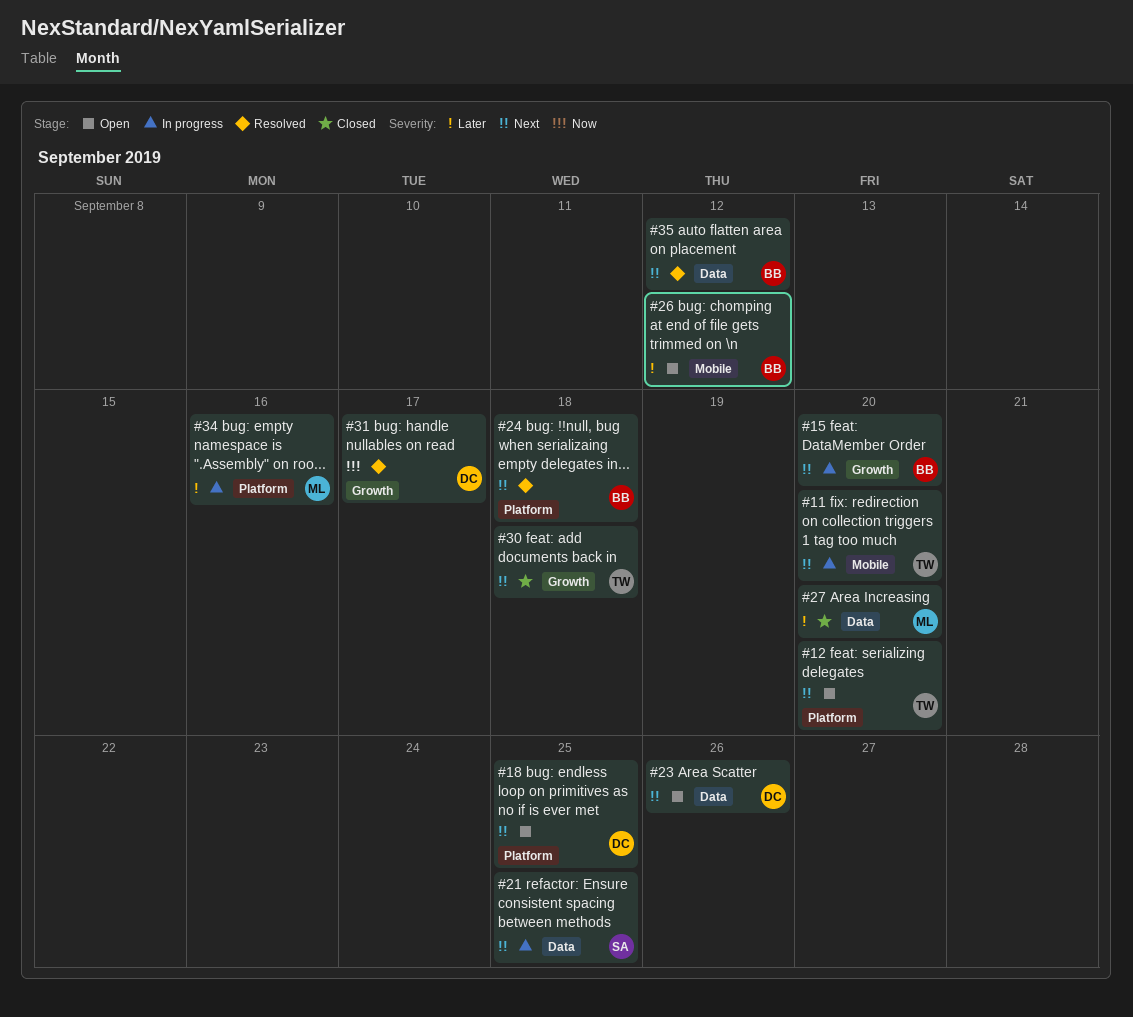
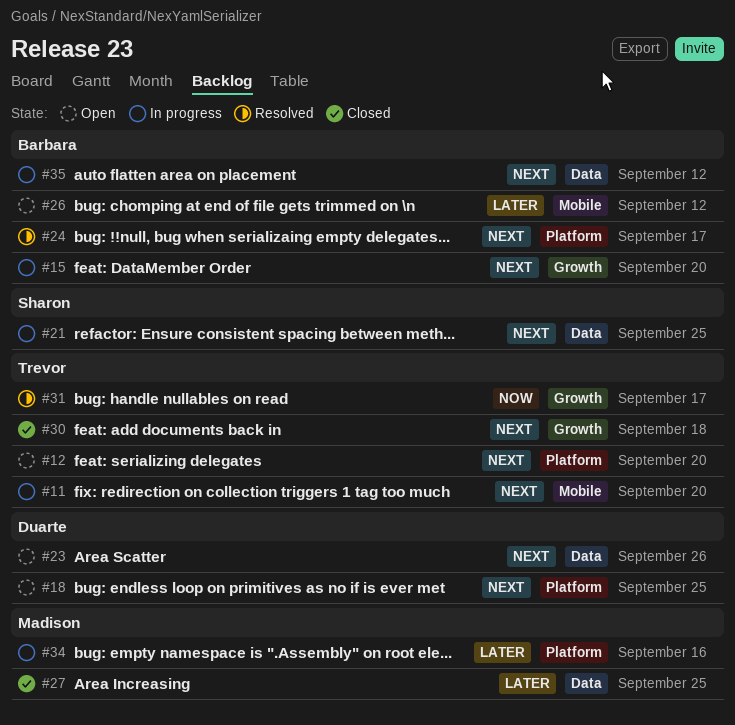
#24, due: Sep 18 -> Sep 17
#27, due: Sep 20 -> Sep 25
#31, owner: Duarte -> Trevor
#35, status: Resolved -> In progress

